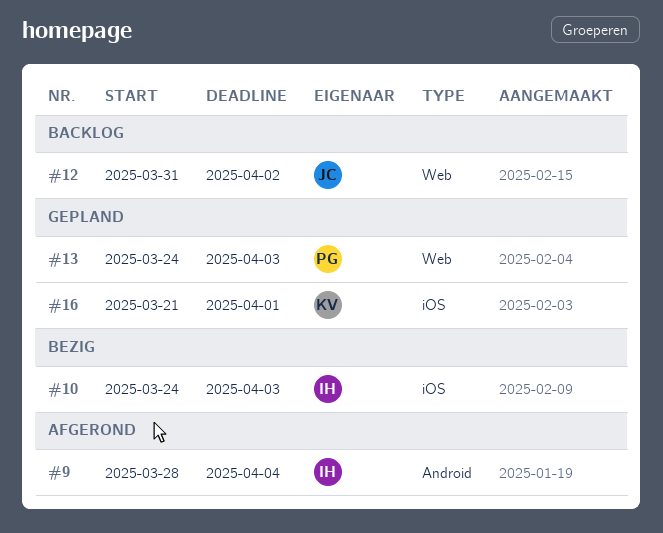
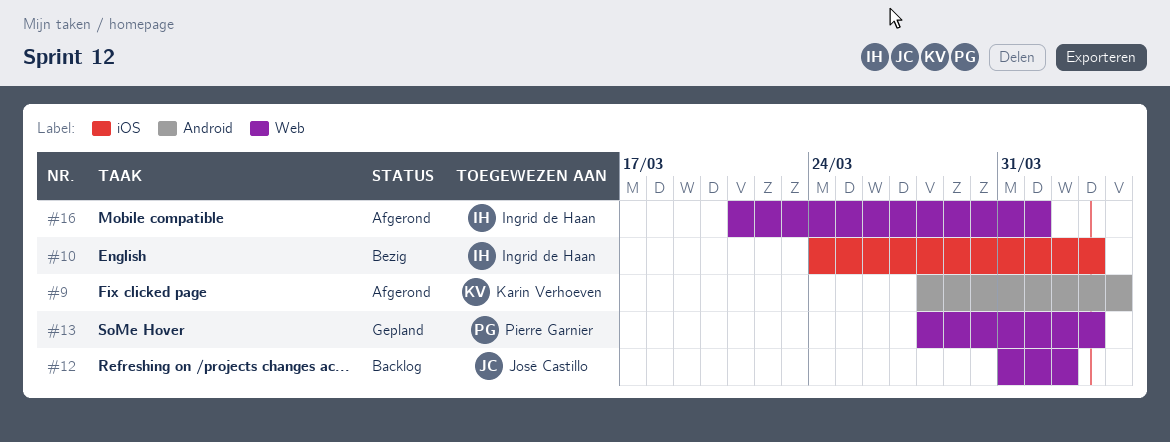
#9, owner: Ingrid de Haan -> Karin Verhoeven
#13, start: Mar 24 -> Mar 28
#16, status: Gepland -> Afgerond
#16, owner: Karin Verhoeven -> Ingrid de Haan
#16, label: iOS -> Web

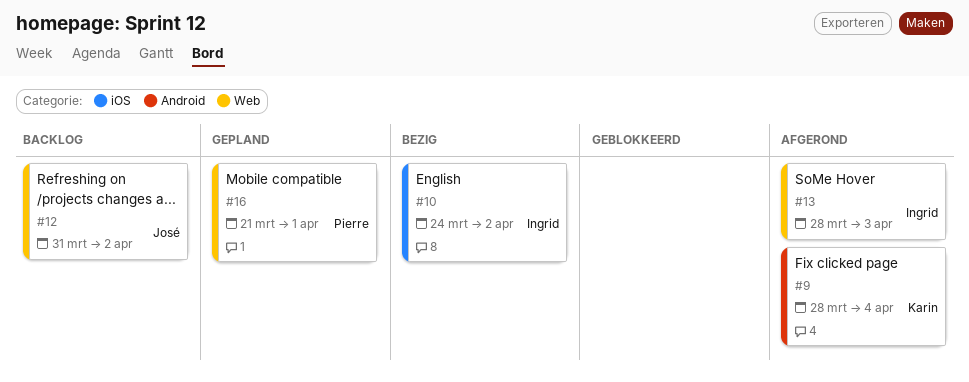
#10, due: Apr 3 -> Apr 2
#13, status: Gepland -> Afgerond
#13, owner: Pierre Garnier -> Ingrid de Haan
#16, status: Afgerond -> Gepland
#16, owner: Ingrid de Haan -> Pierre Garnier

